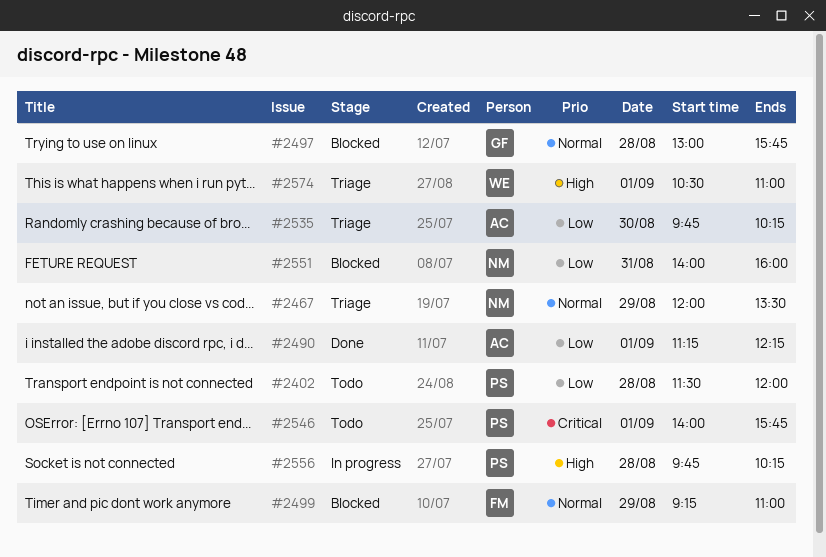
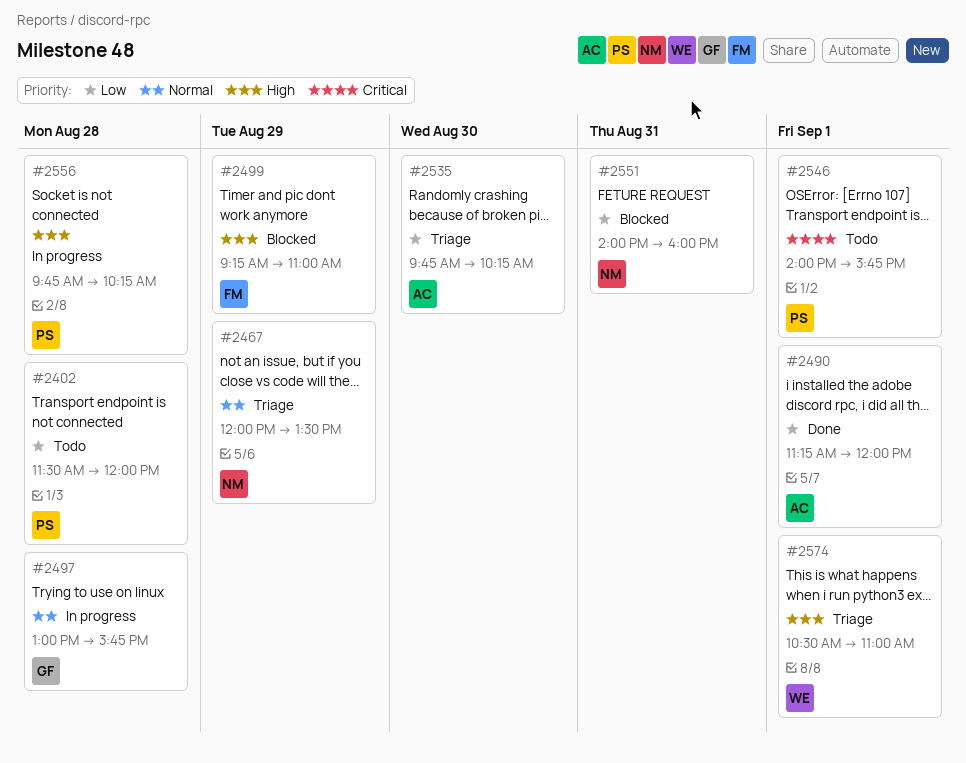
#2490, ends: 12:15 -> 12:00
#2497, status: Blocked -> In progress
#2499, priority: Normal -> High

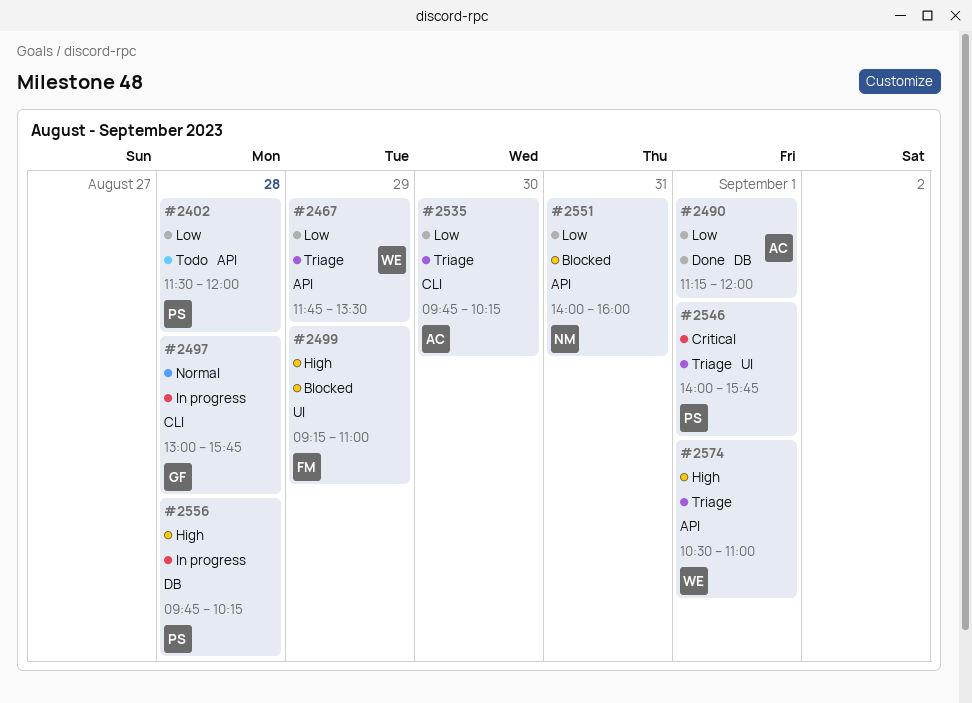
#2467, owner: NM -> WE
#2467, priority: Normal -> Low
#2467, begins: 12:00 -> 11:45
#2546, status: Todo -> Triage

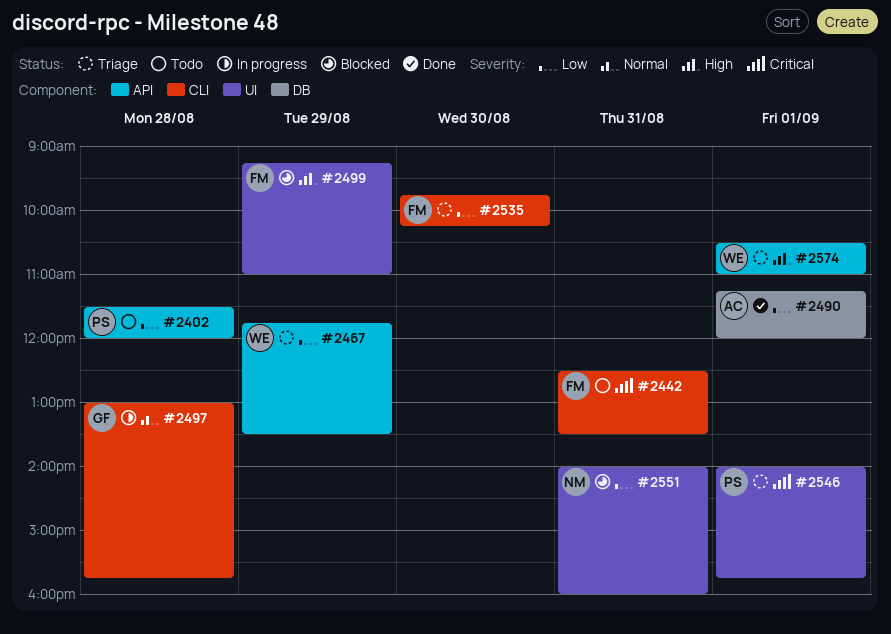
#2442: none -> present
#2535, owner: AC -> FM
#2551, label: API -> UI
#2556: present -> none

